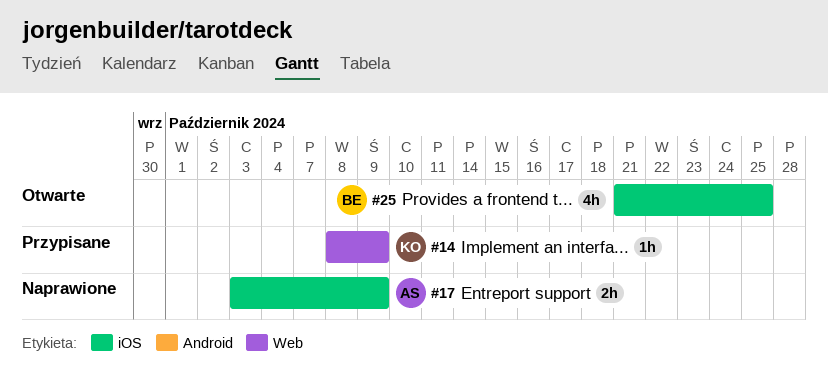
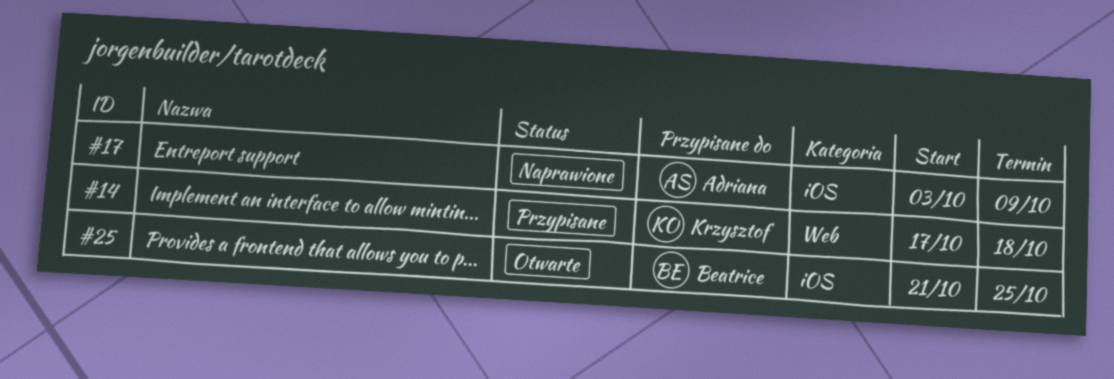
#14, start: Oct 8 -> Oct 17
#14, due: Oct 9 -> Oct 18

